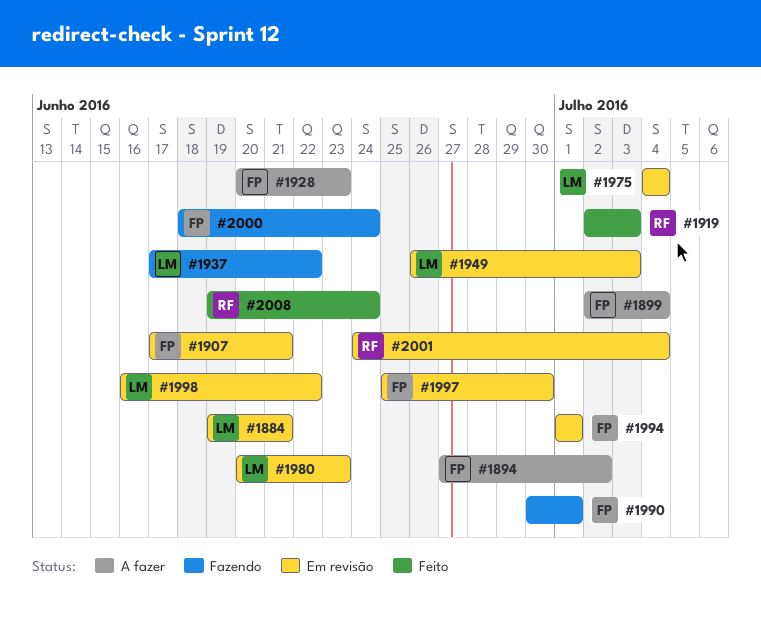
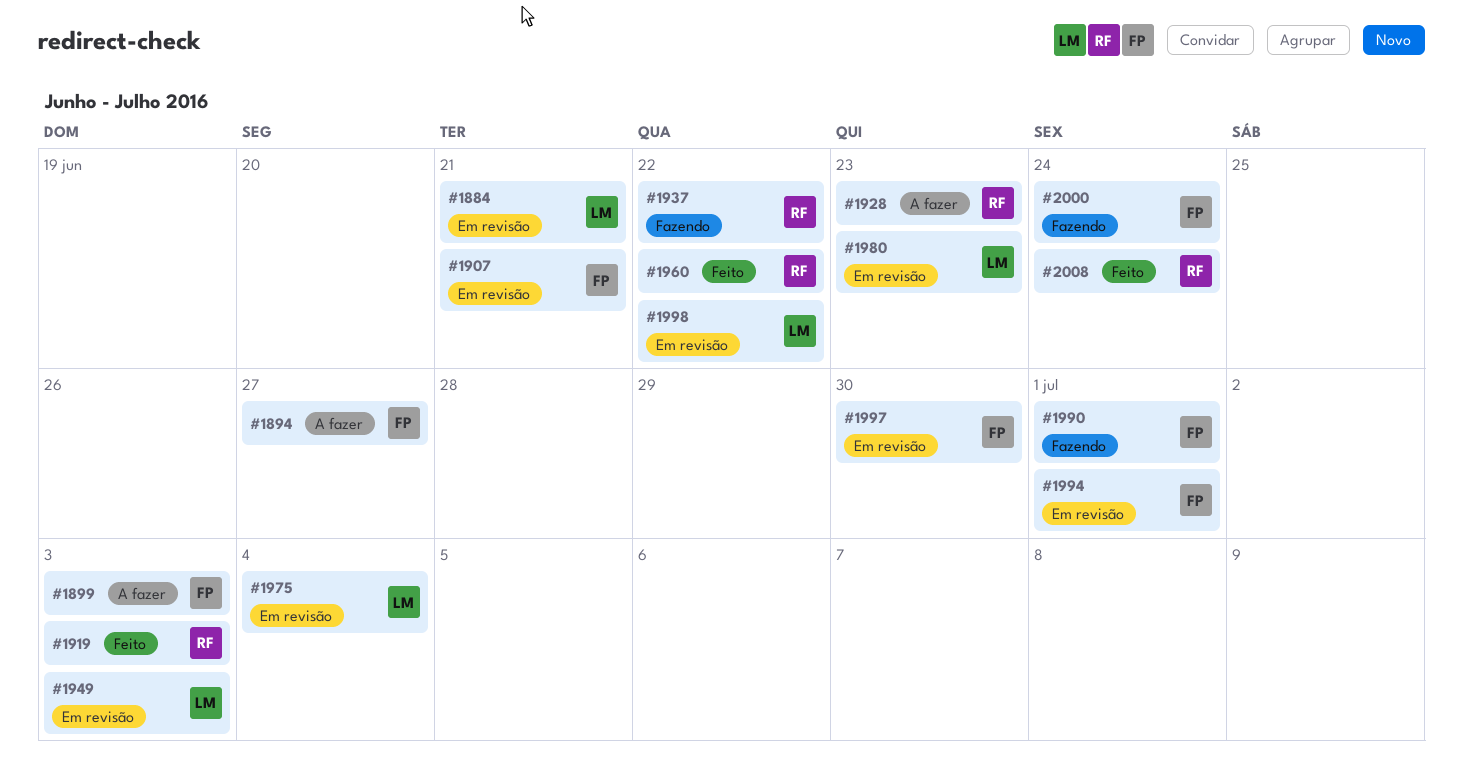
#1894, due: Jul 2 -> Jun 27
#1899, due: Jul 4 -> Jul 3
#1928, owner: FP -> RF
#1937, owner: LM -> RF
#1960: none -> present
#2001: present -> none

